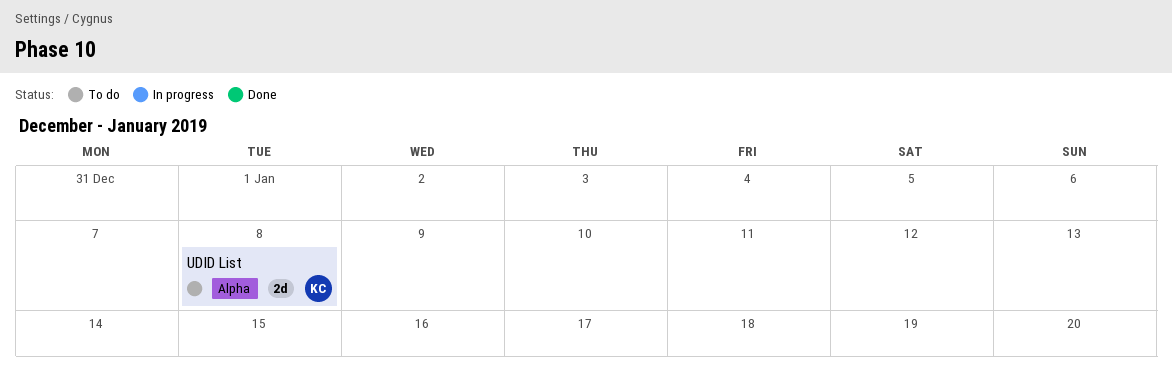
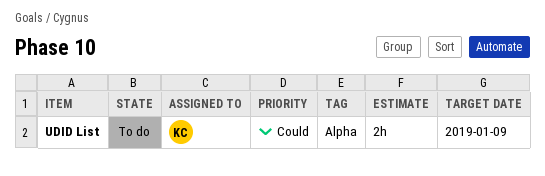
UDID List, estimate: 2d -> 2h
UDID List, due: Jan 8 -> Jan 9

